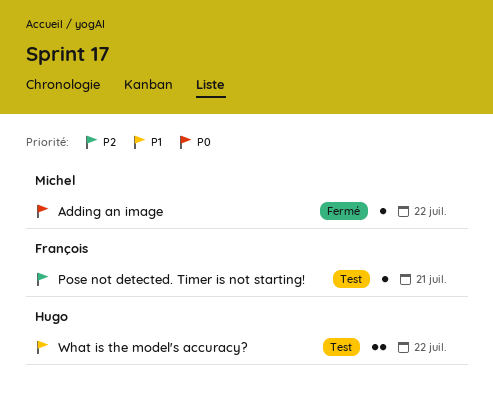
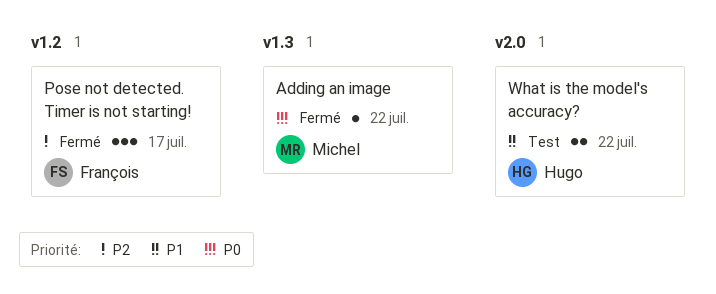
Pose not detected. Timer is not starting!, status: Test -> Fermé
Pose not detected. Timer is not starting!, estimate: 1 -> 3
Pose not detected. Timer is not starting!, due: Jul 21 -> Jul 17

